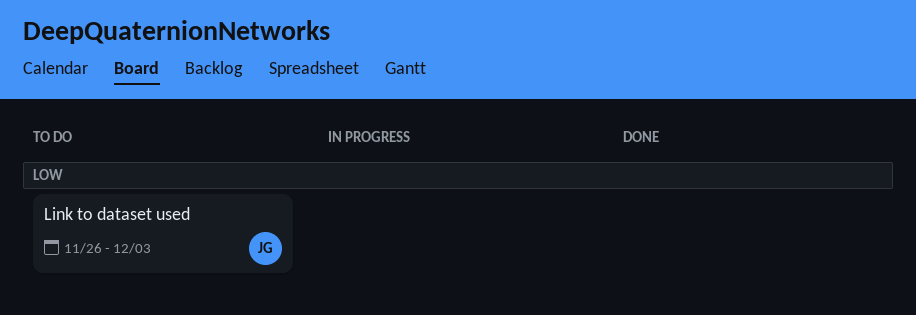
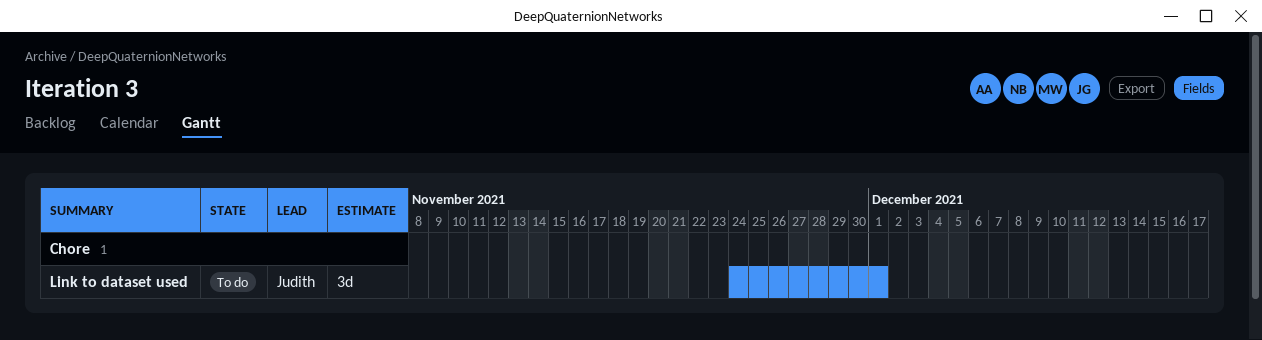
Link to dataset used, start: Nov 26 -> Nov 24
Link to dataset used, due: Dec 3 -> Dec 1

